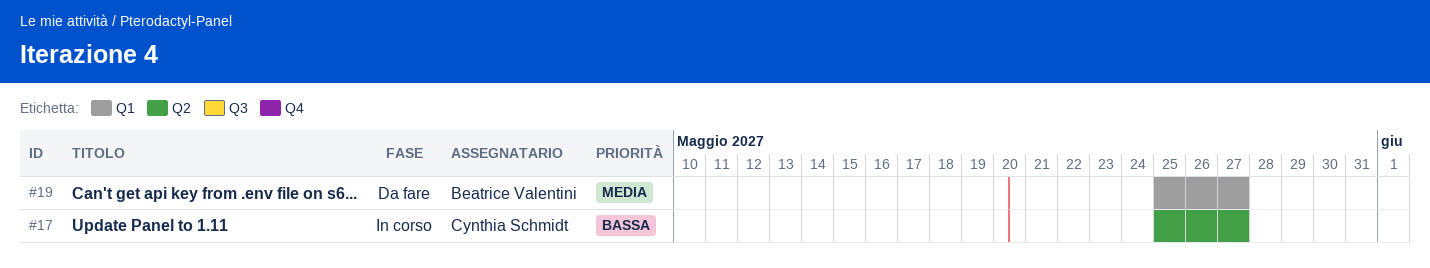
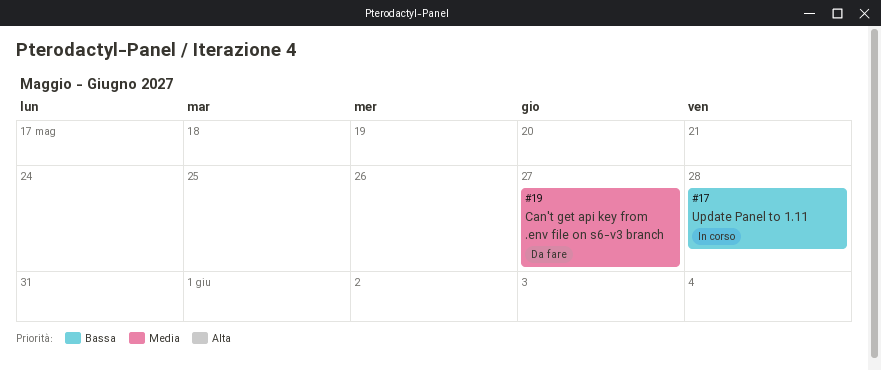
#17, due: May 27 -> May 28

